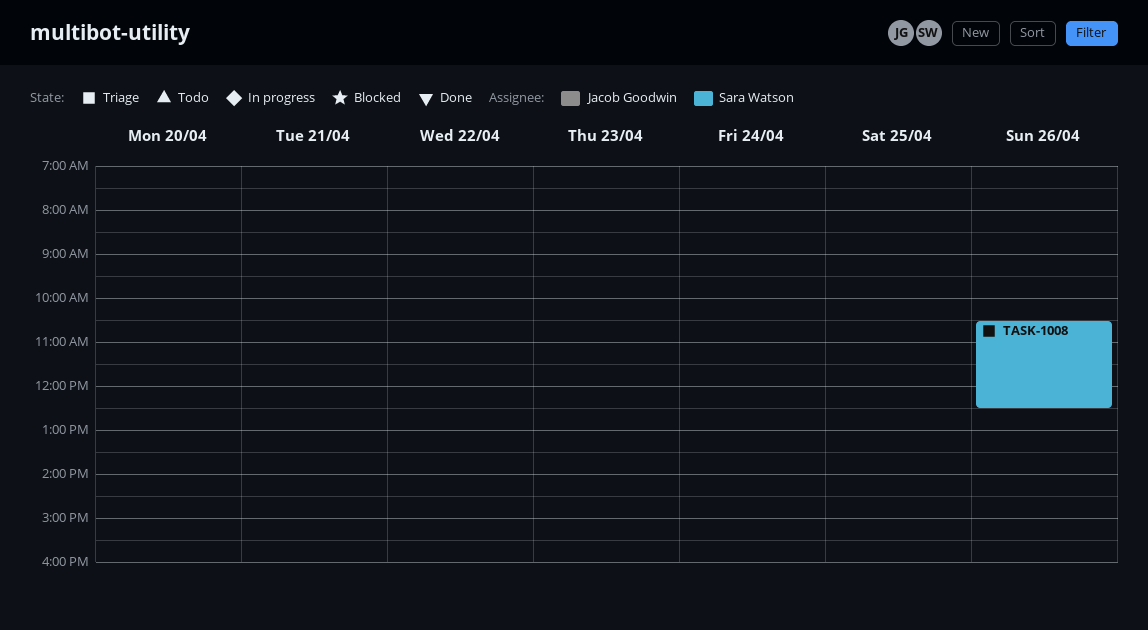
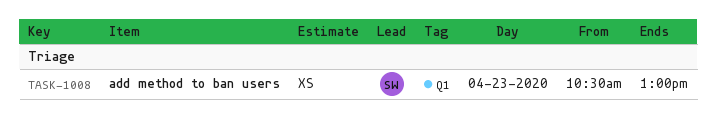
TASK-1008, day: Apr 26 -> Apr 23
TASK-1008, ends: 12:30 -> 13:00

